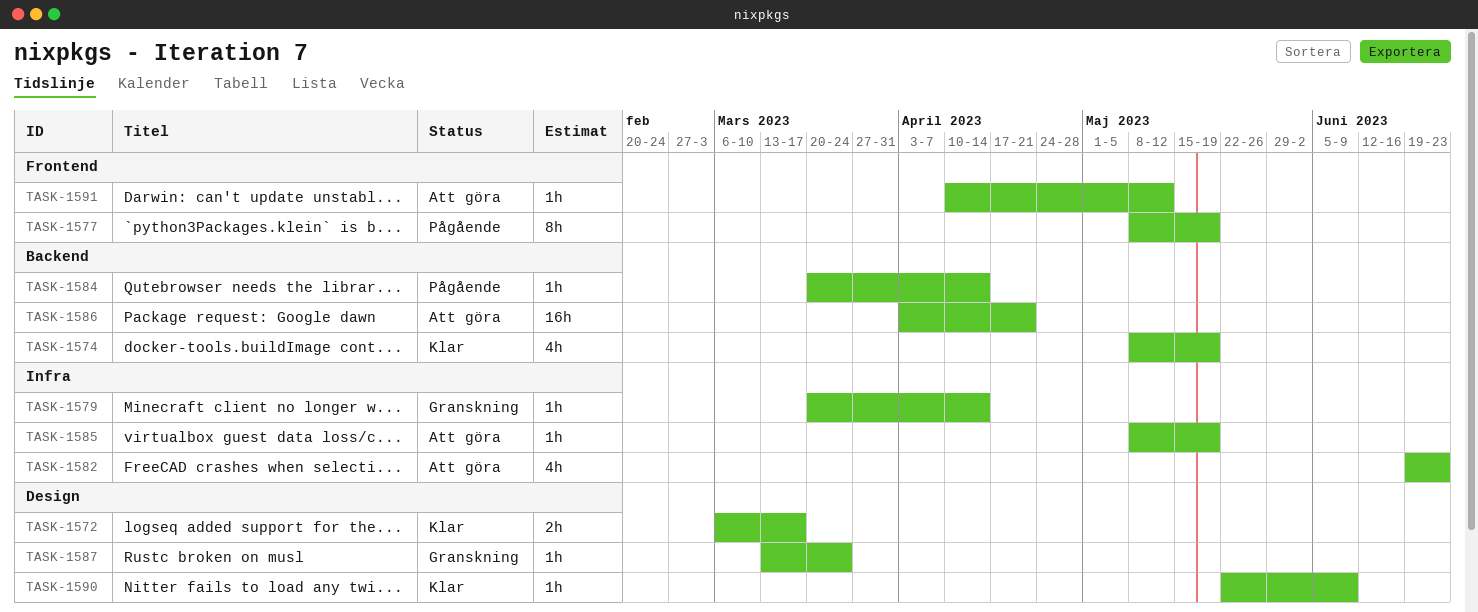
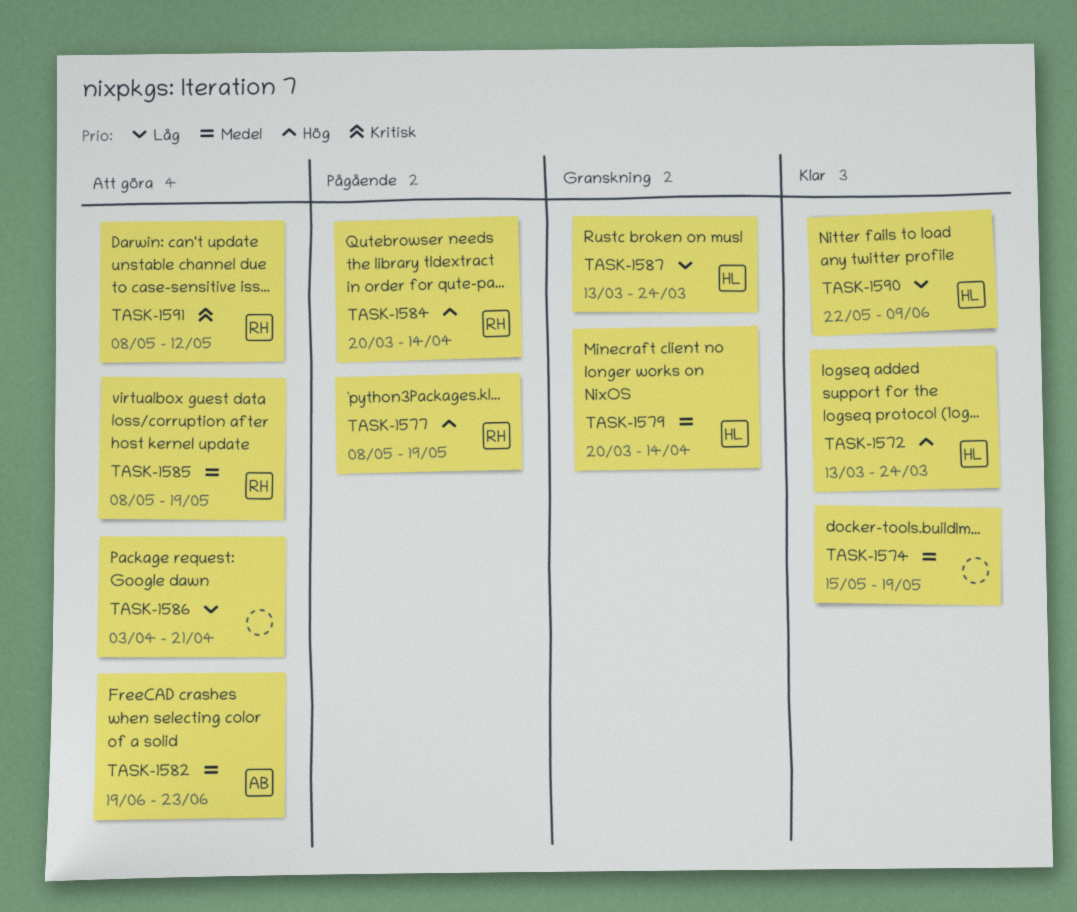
TASK-1572, start: Mar 6 -> Mar 13
TASK-1572, due: Mar 17 -> Mar 24
TASK-1574, start: May 8 -> May 15
TASK-1591, start: Apr 10 -> May 8

